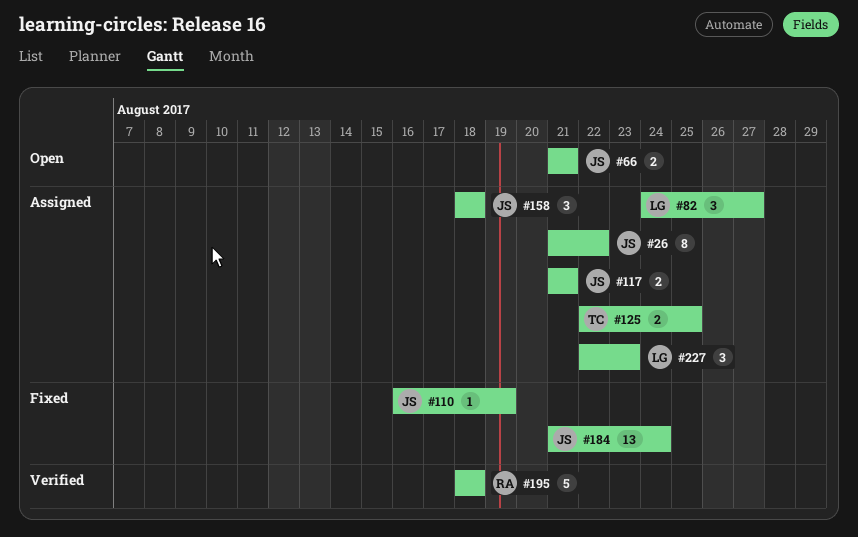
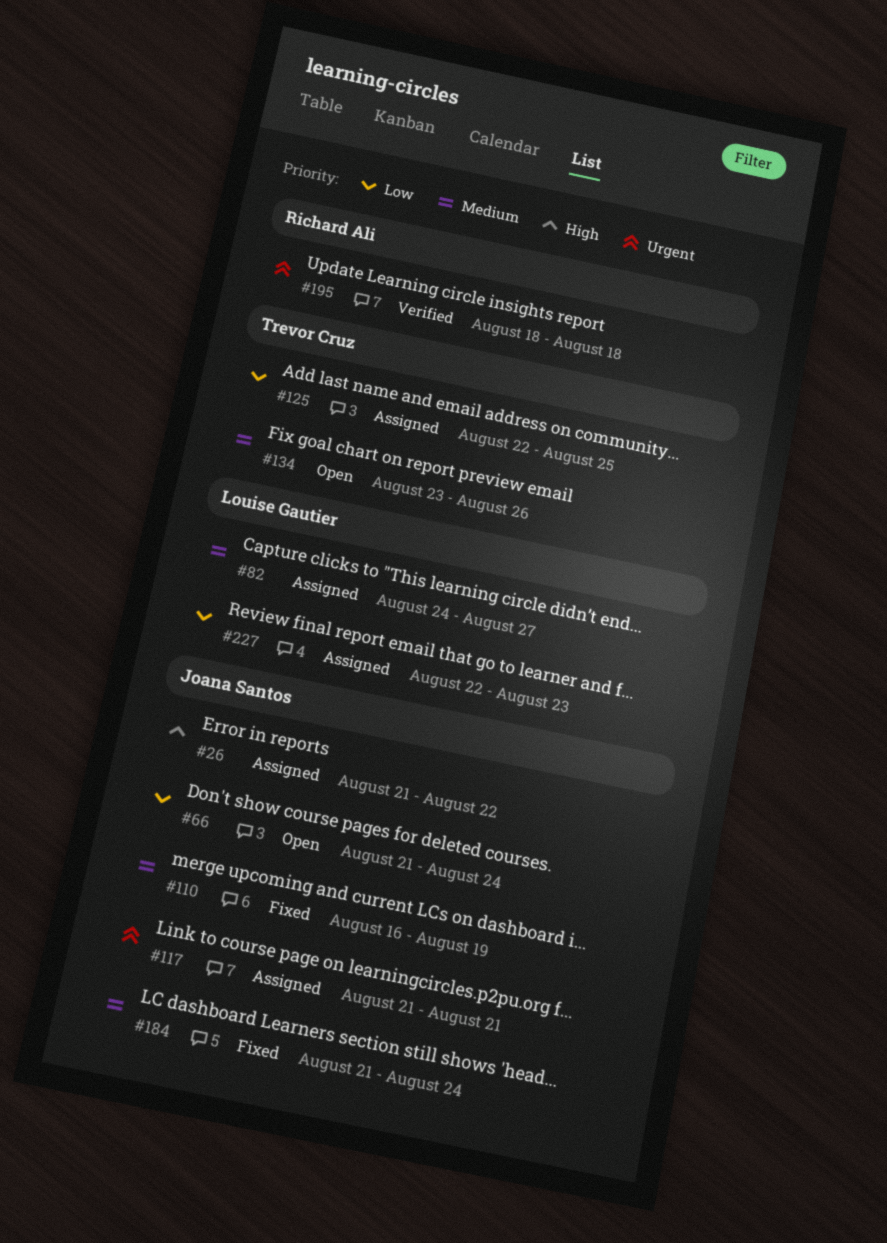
#66, due: Aug 21 -> Aug 24
#134: none -> present
#158: present -> none

